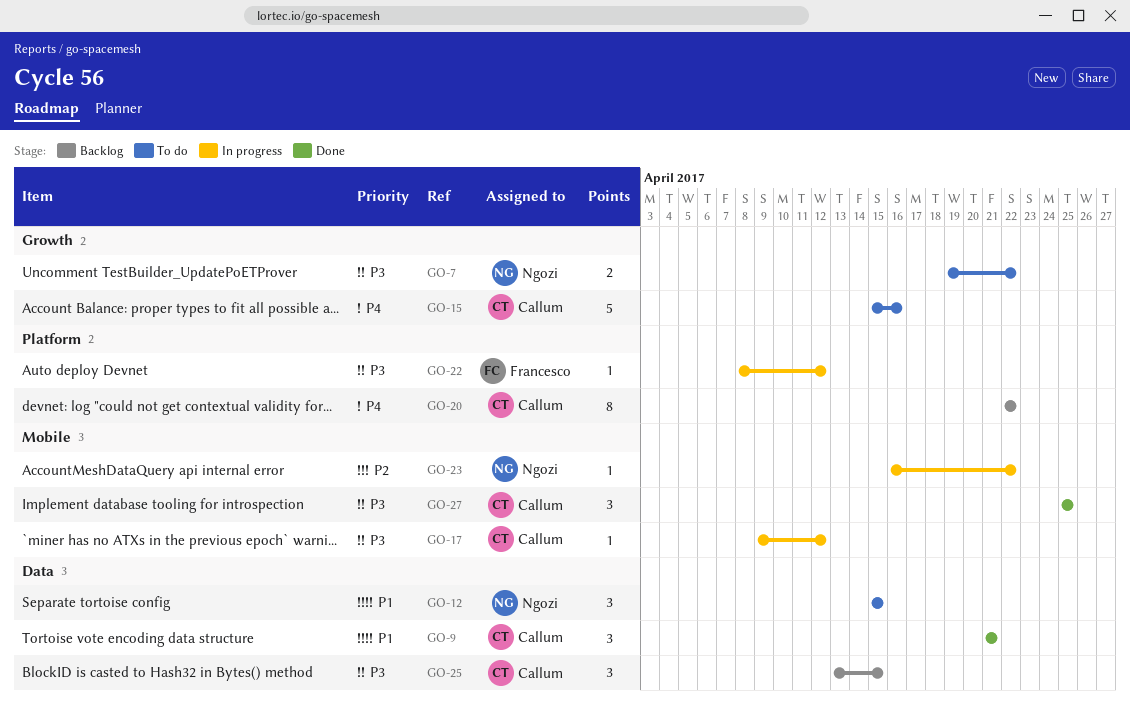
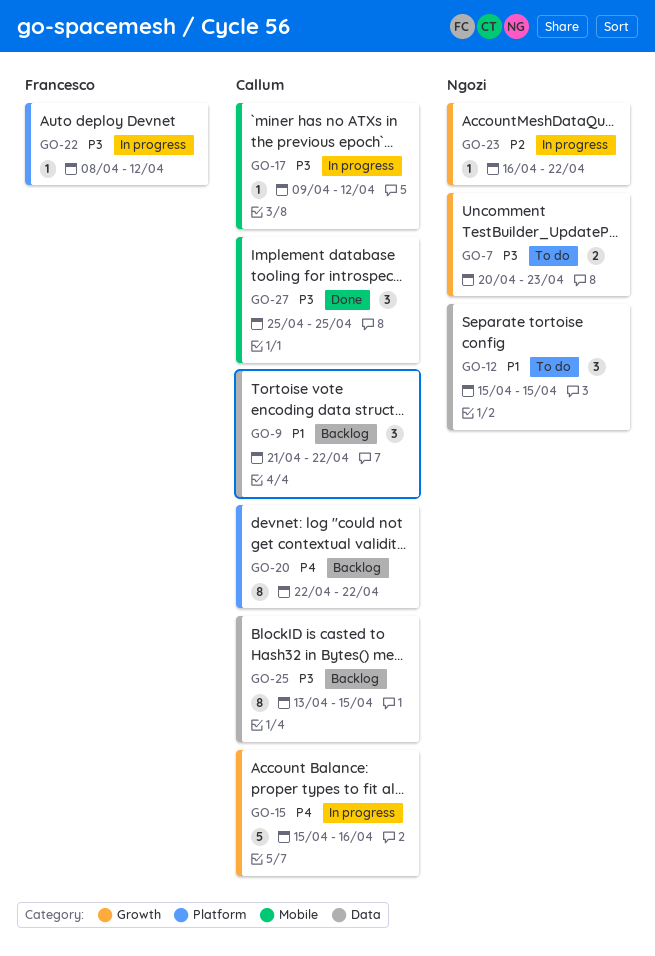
GO-7, start: Apr 19 -> Apr 20
GO-7, due: Apr 22 -> Apr 23
GO-9, status: Done -> Backlog
GO-9, due: Apr 21 -> Apr 22
GO-15, status: To do -> In progress
GO-23, label: Mobile -> Growth
GO-25, estimate: 3 -> 8

